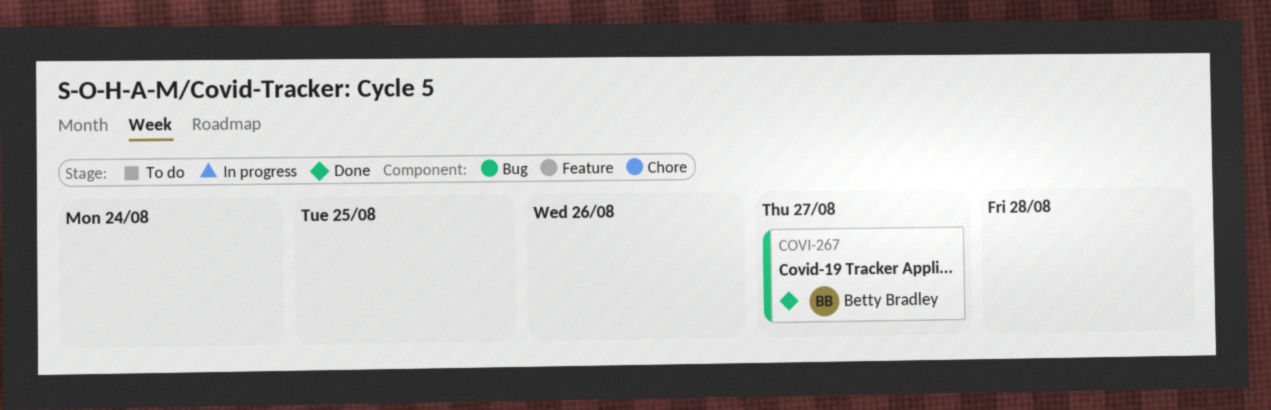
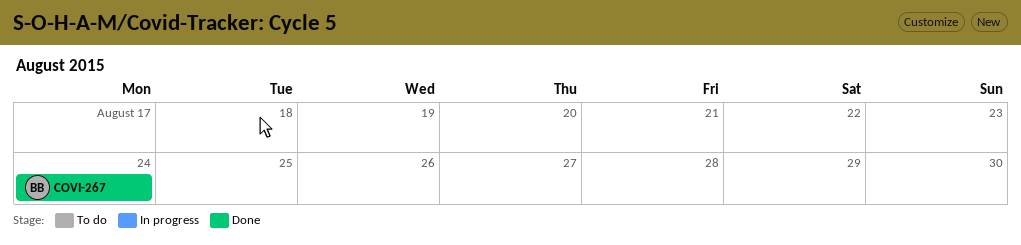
COVI-267, due: Aug 27 -> Aug 24

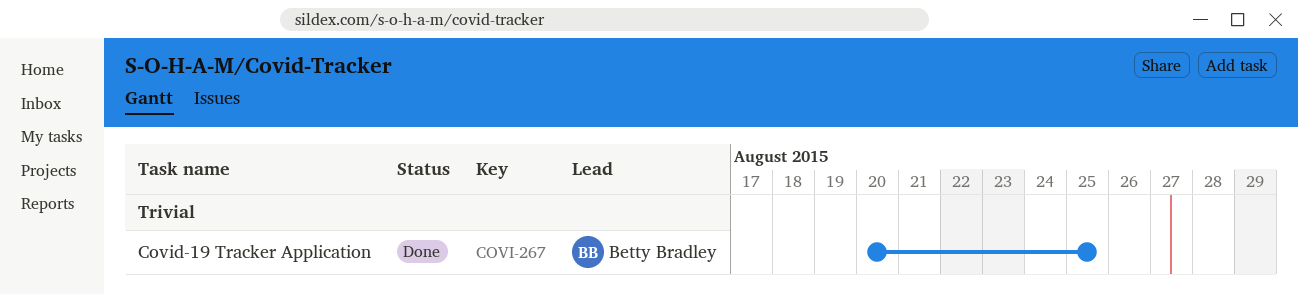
COVI-267, start: Aug 24 -> Aug 20
COVI-267, due: Aug 24 -> Aug 25

